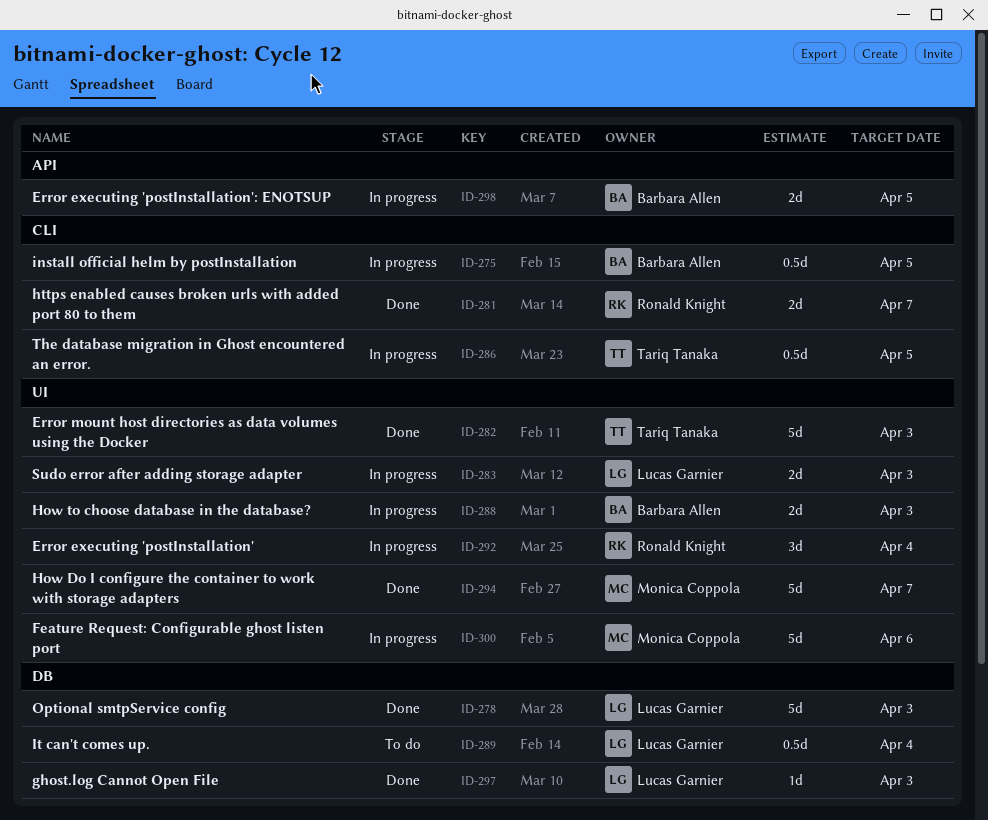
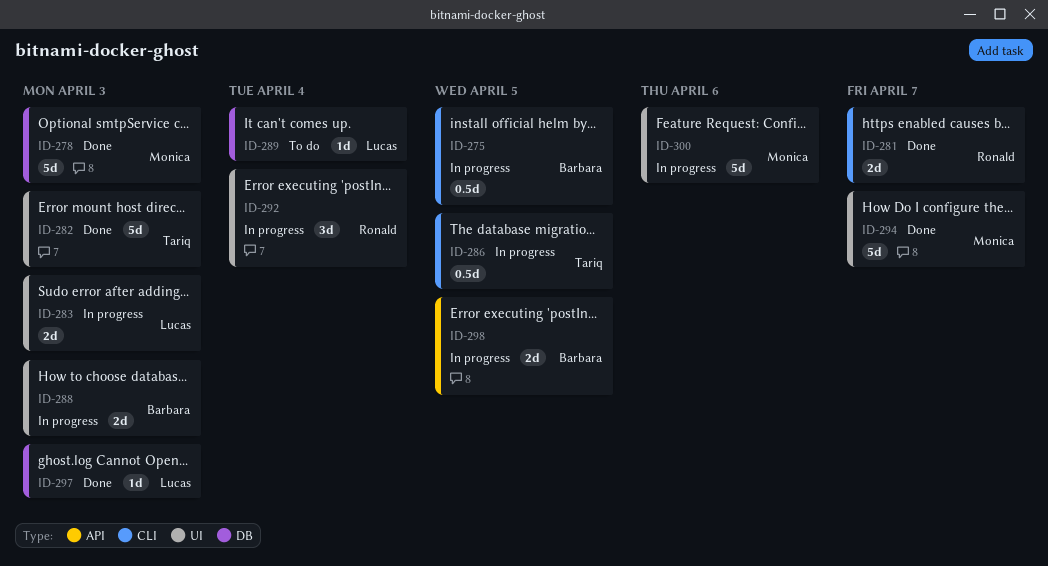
ID-278, owner: Lucas Garnier -> Monica Coppola
ID-289, estimate: 0.5d -> 1d

